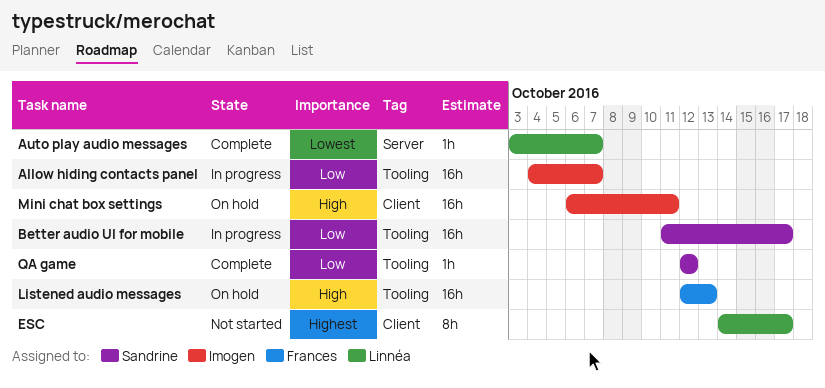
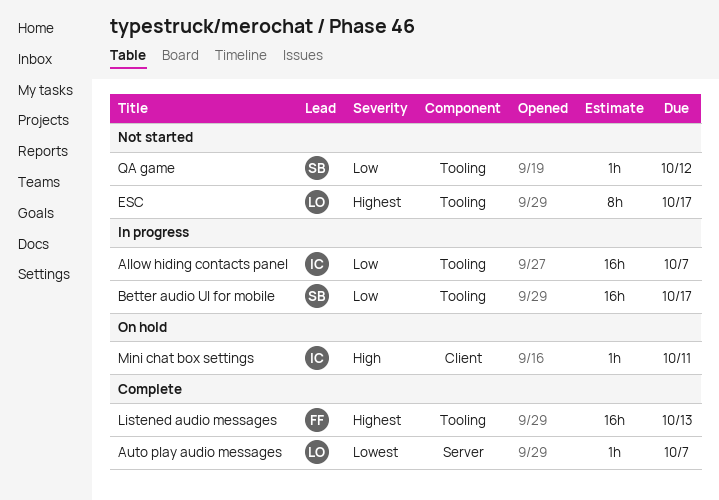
ESC, label: Client -> Tooling
Listened audio messages, status: On hold -> Complete
Listened audio messages, priority: High -> Highest
Mini chat box settings, estimate: 16h -> 1h
QA game, status: Complete -> Not started

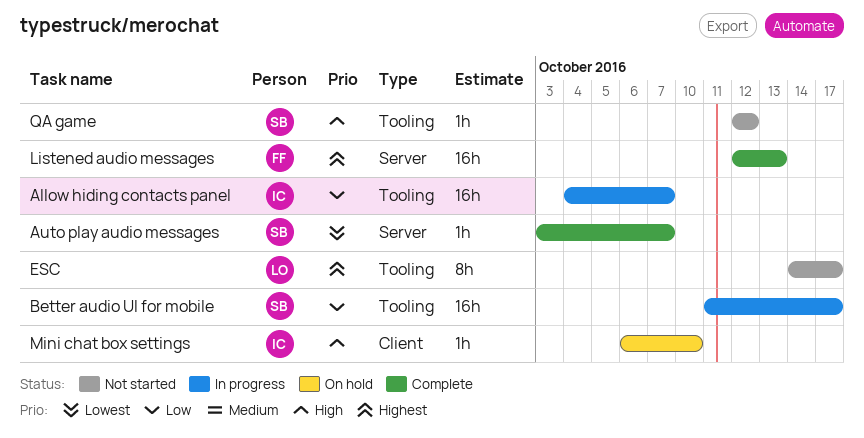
Auto play audio messages, owner: LO -> SB
Listened audio messages, label: Tooling -> Server
Mini chat box settings, due: Oct 11 -> Oct 10
QA game, priority: Low -> High

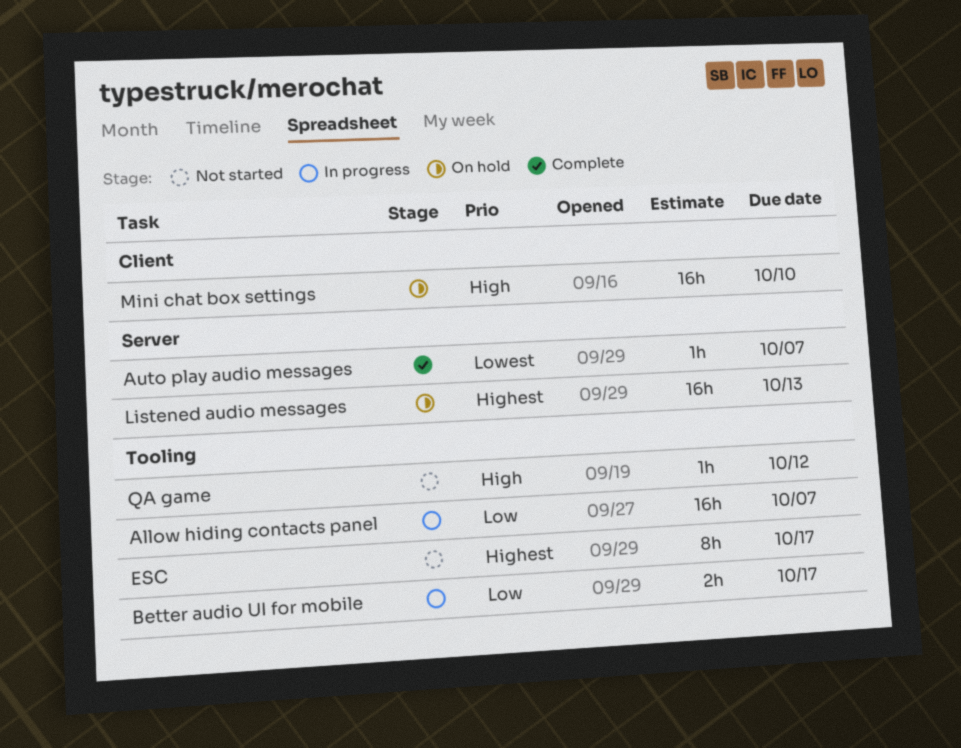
Better audio UI for mobile, estimate: 16h -> 2h
Listened audio messages, status: Complete -> On hold
Mini chat box settings, estimate: 1h -> 16h

